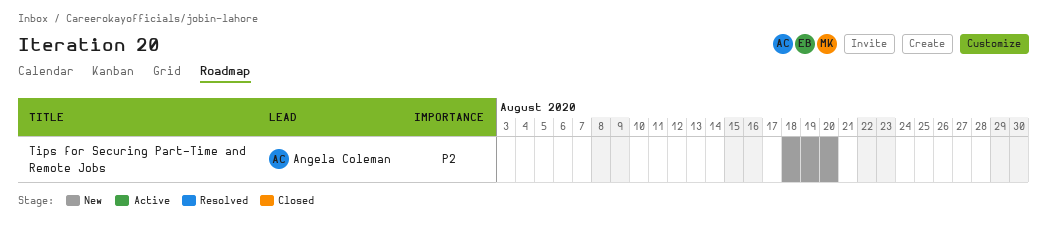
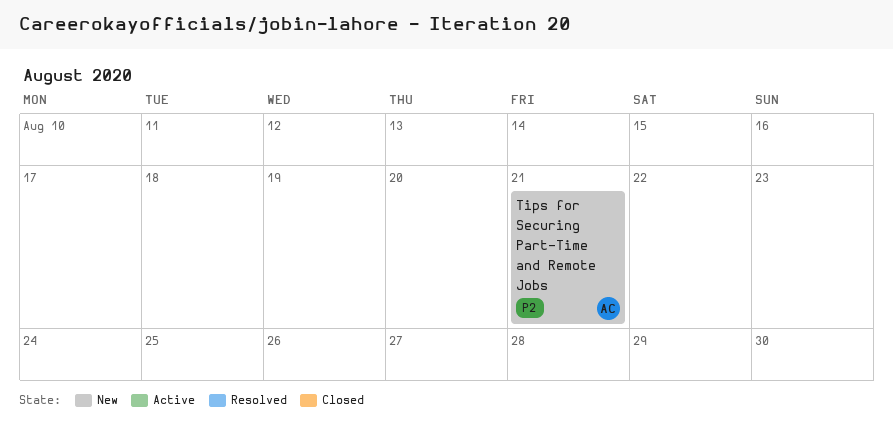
Tips for Securing Part-Time and Remote Jobs, due: Aug 20 -> Aug 21

